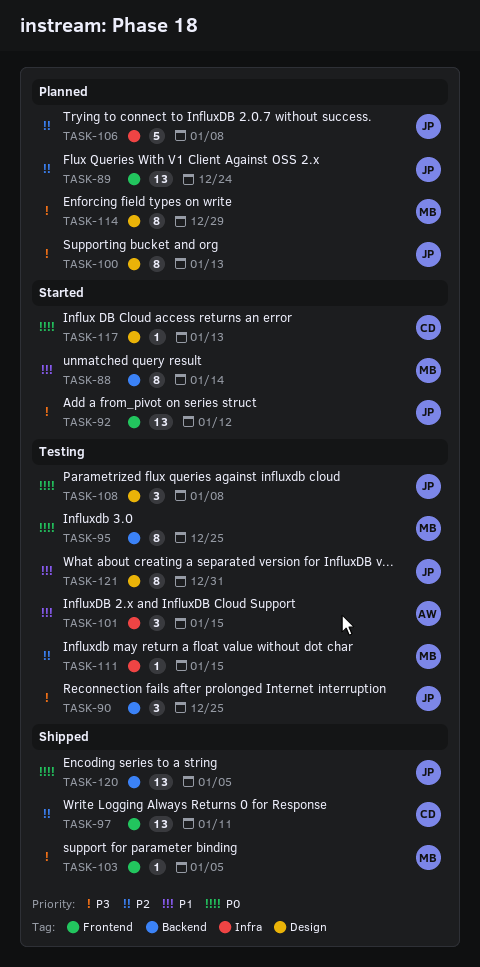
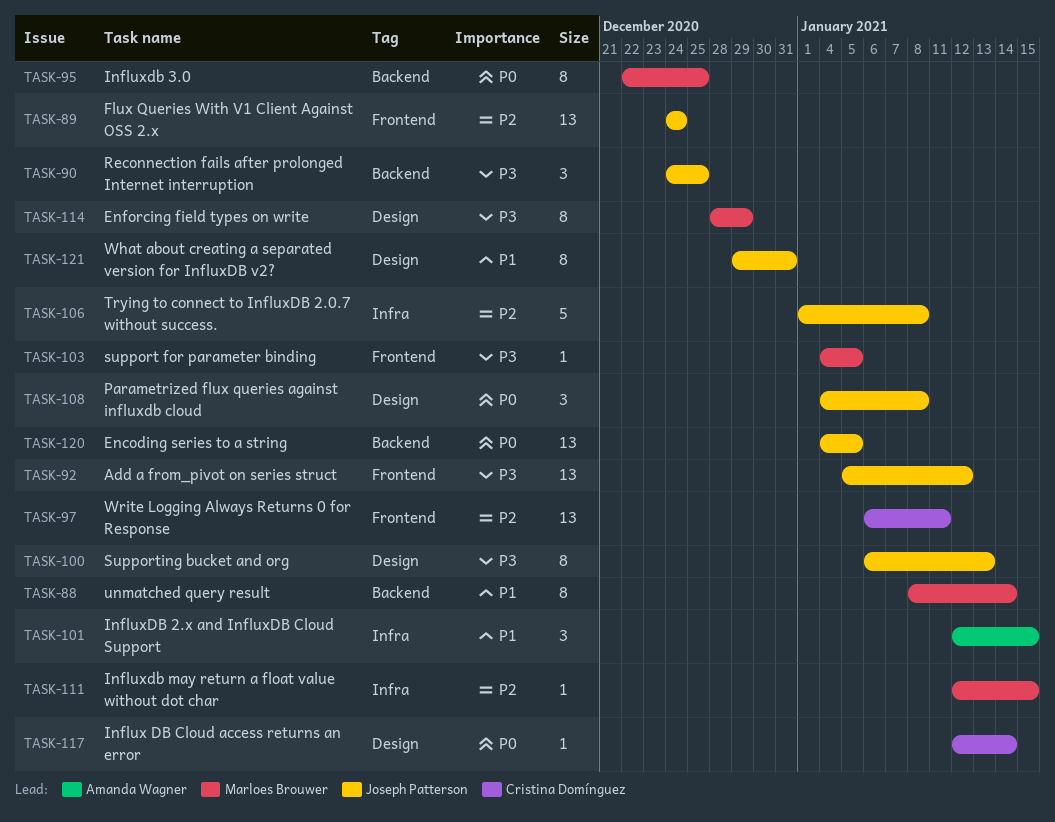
TASK-117, due: Jan 13 -> Jan 14

